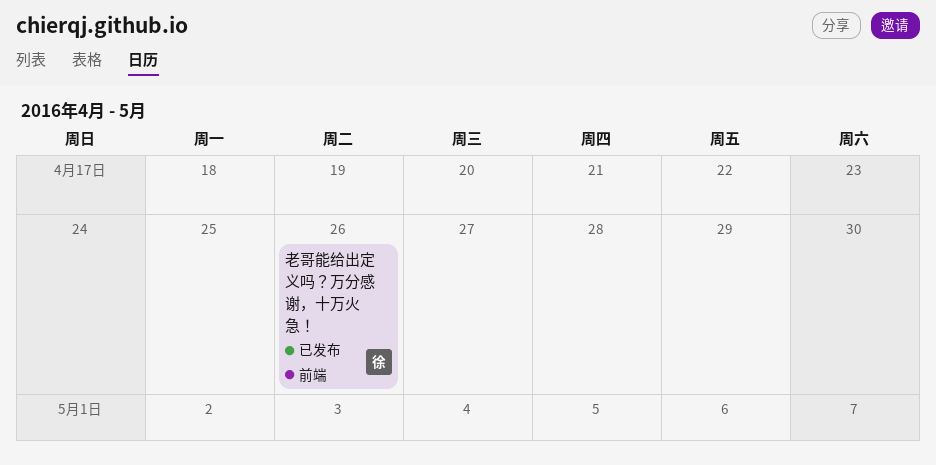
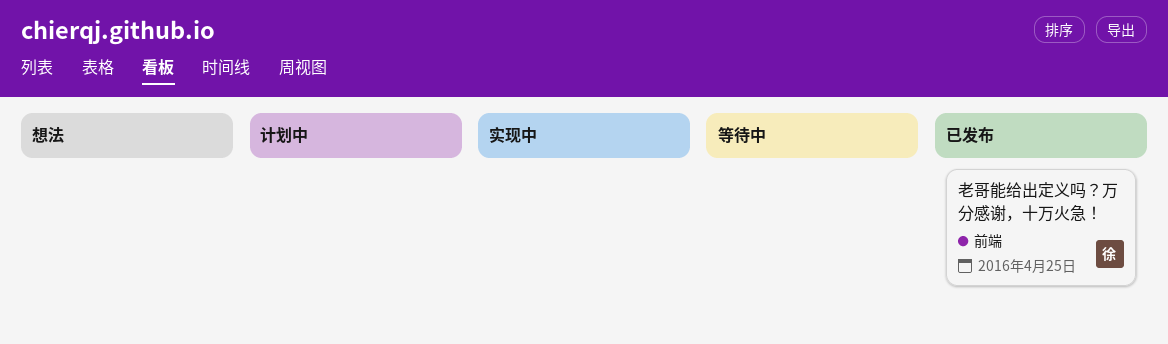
老哥能给出定义吗？万分感谢，十万火急！, due: Apr 26 -> Apr 25

